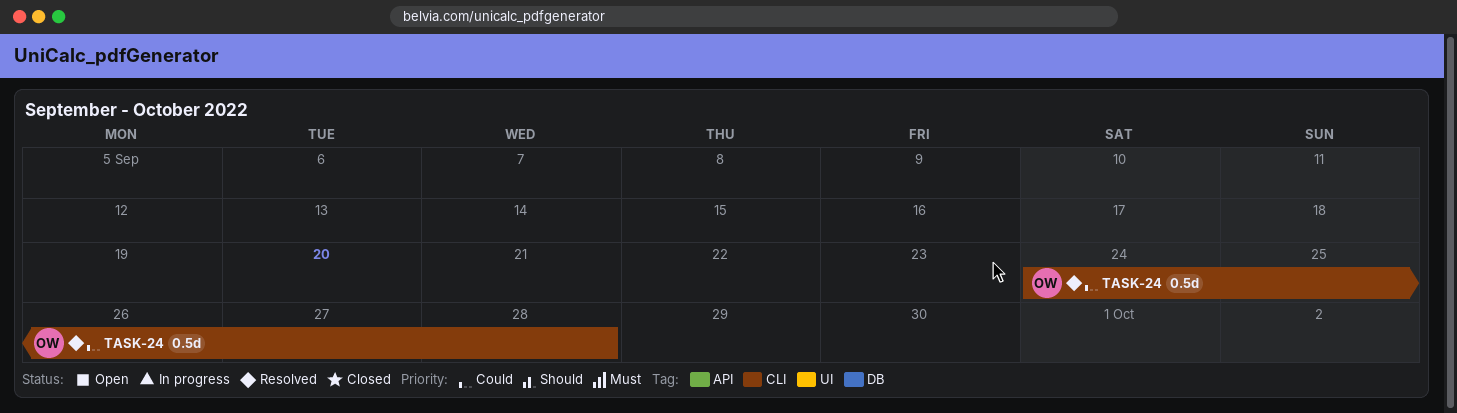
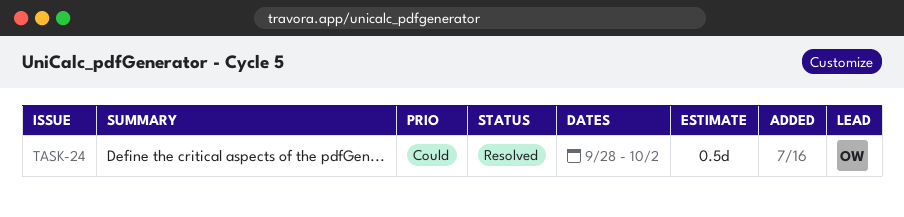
TASK-24, start: Sep 24 -> Sep 28
TASK-24, due: Sep 28 -> Oct 2

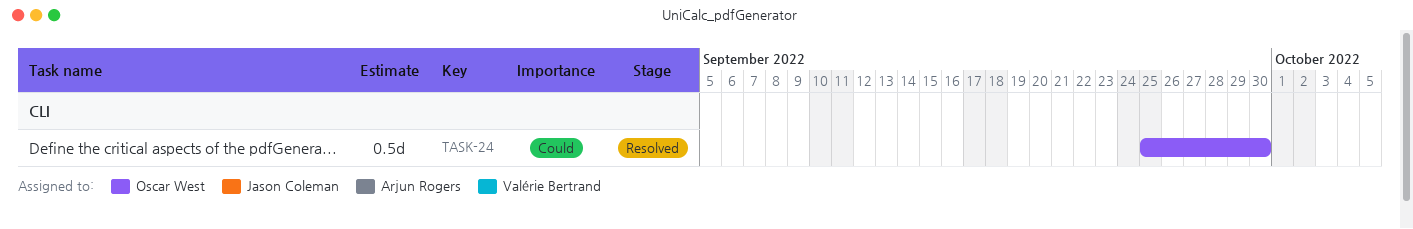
TASK-24, start: Sep 28 -> Sep 25
TASK-24, due: Oct 2 -> Sep 30

